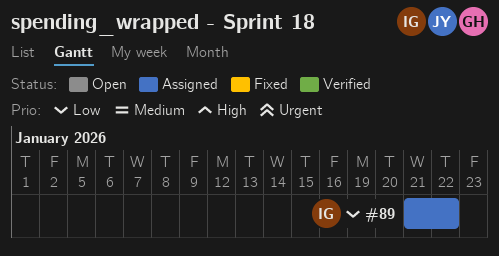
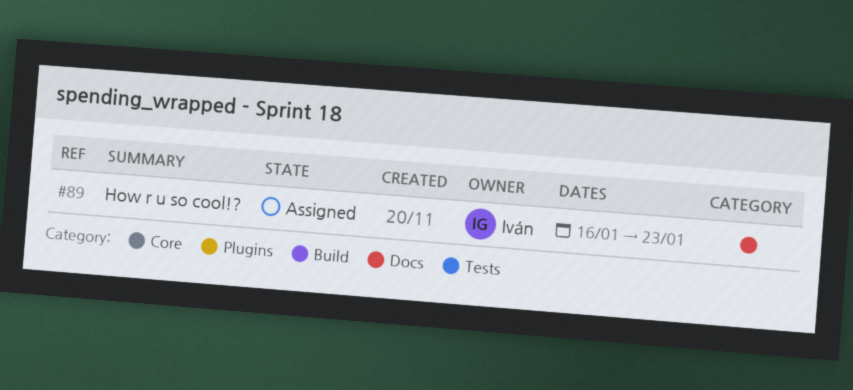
#89, start: Jan 21 -> Jan 16
#89, due: Jan 22 -> Jan 23

